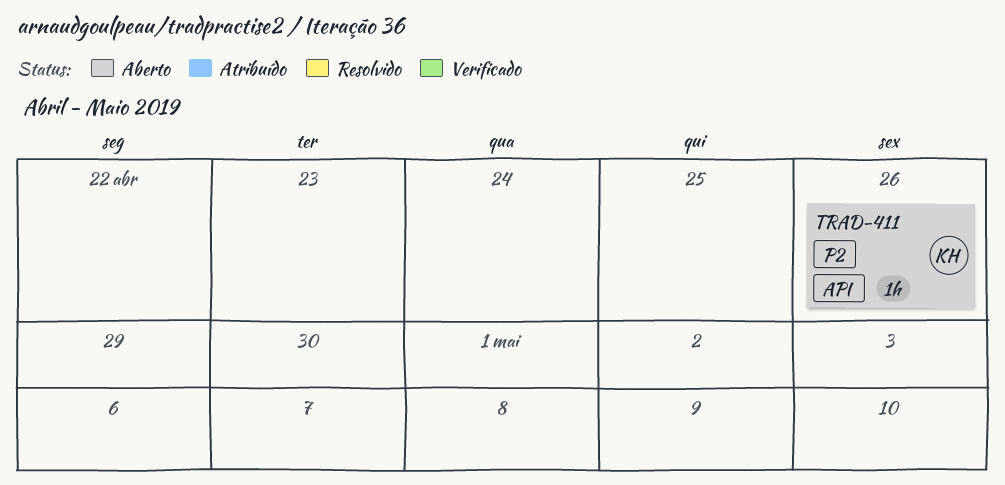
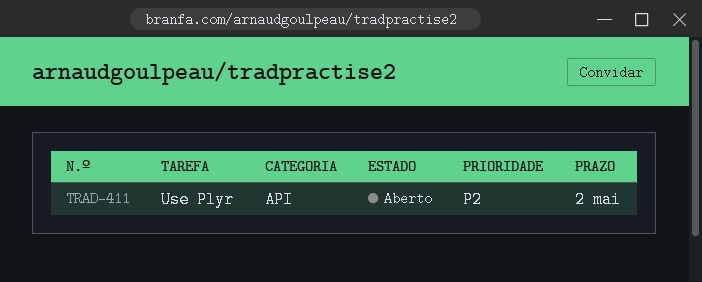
TRAD-411, due: Apr 26 -> May 2

